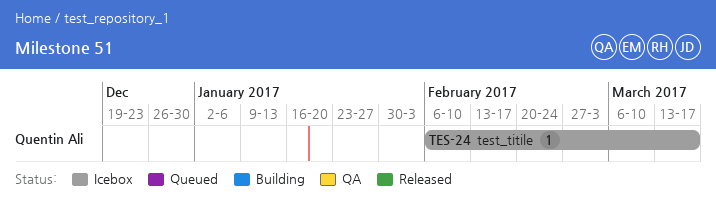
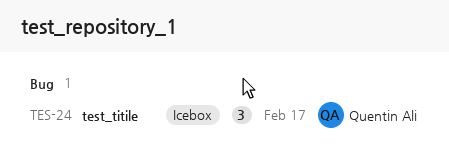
TES-24, estimate: 1 -> 3
TES-24, due: Mar 17 -> Feb 17

